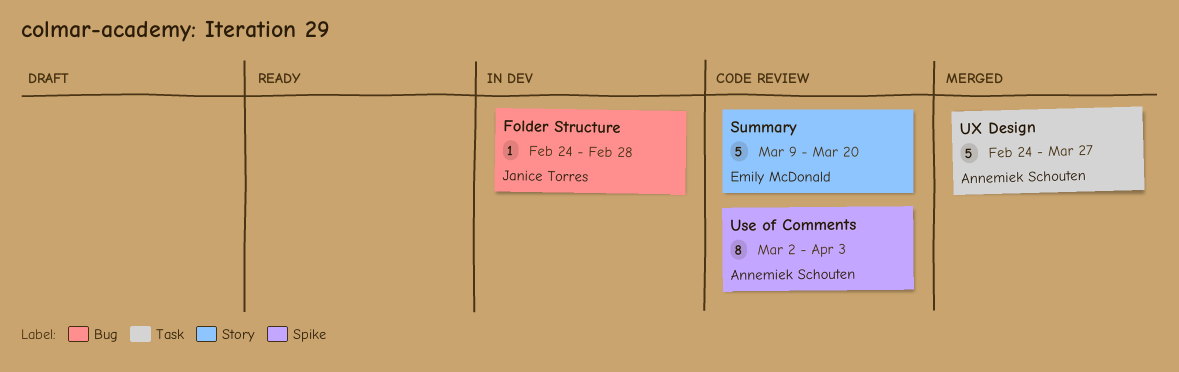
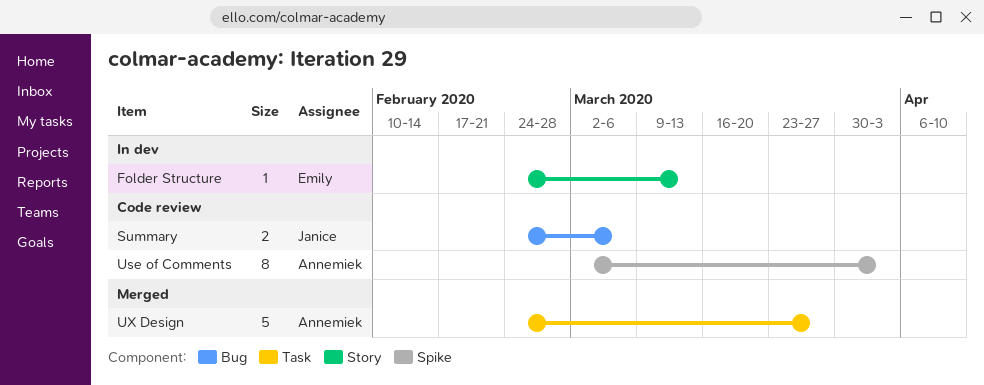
Folder Structure, owner: Janice Torres -> Emily McDonald
Folder Structure, label: Bug -> Story
Folder Structure, due: Feb 28 -> Mar 13
Summary, owner: Emily McDonald -> Janice Torres
Summary, label: Story -> Bug
Summary, estimate: 5 -> 2
Summary, start: Mar 9 -> Feb 24
Summary, due: Mar 20 -> Mar 6

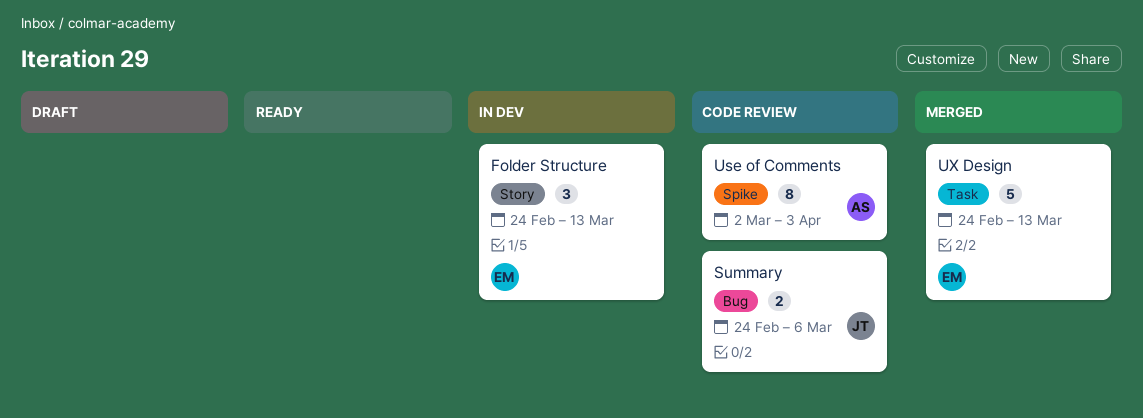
Folder Structure, estimate: 1 -> 3
UX Design, owner: Annemiek -> Emily
UX Design, due: Mar 27 -> Mar 13

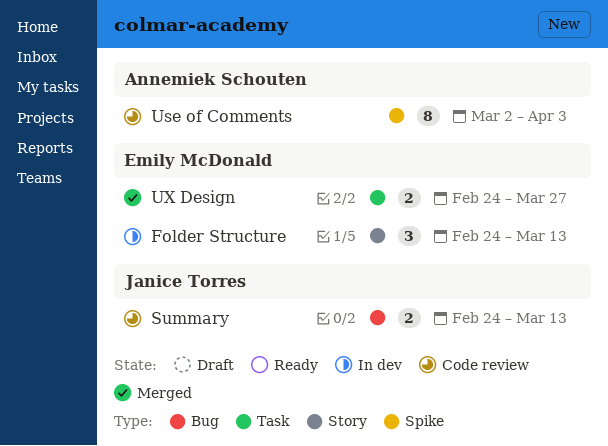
Summary, due: Mar 6 -> Mar 13
UX Design, estimate: 5 -> 2
UX Design, due: Mar 13 -> Mar 27

